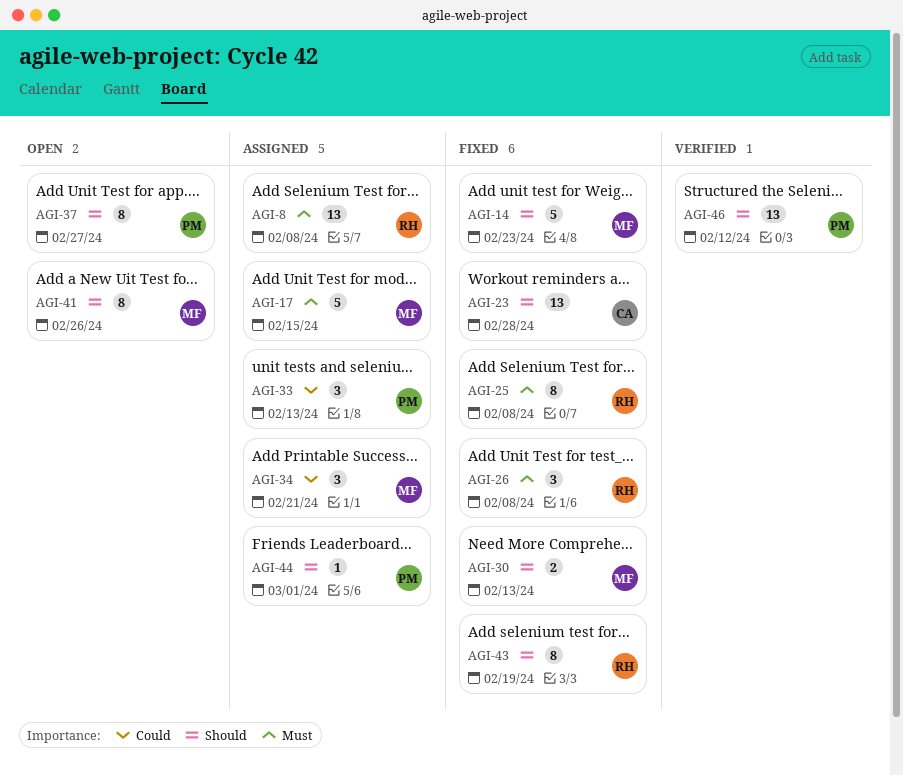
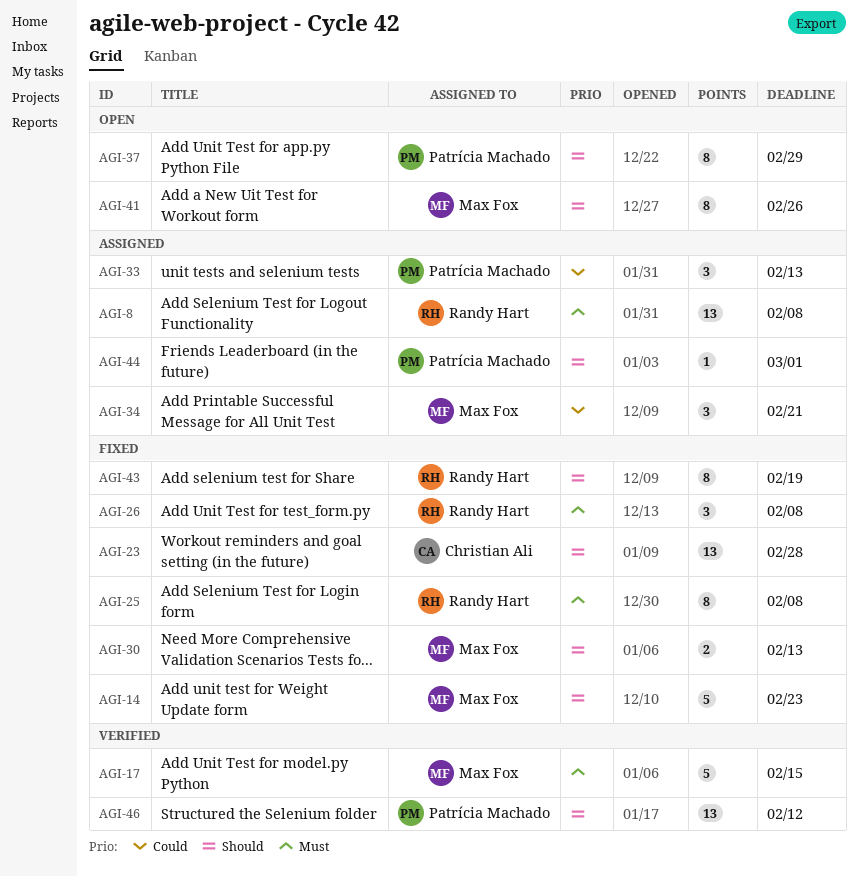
AGI-17, status: Assigned -> Verified
AGI-37, due: Feb 27 -> Feb 29

